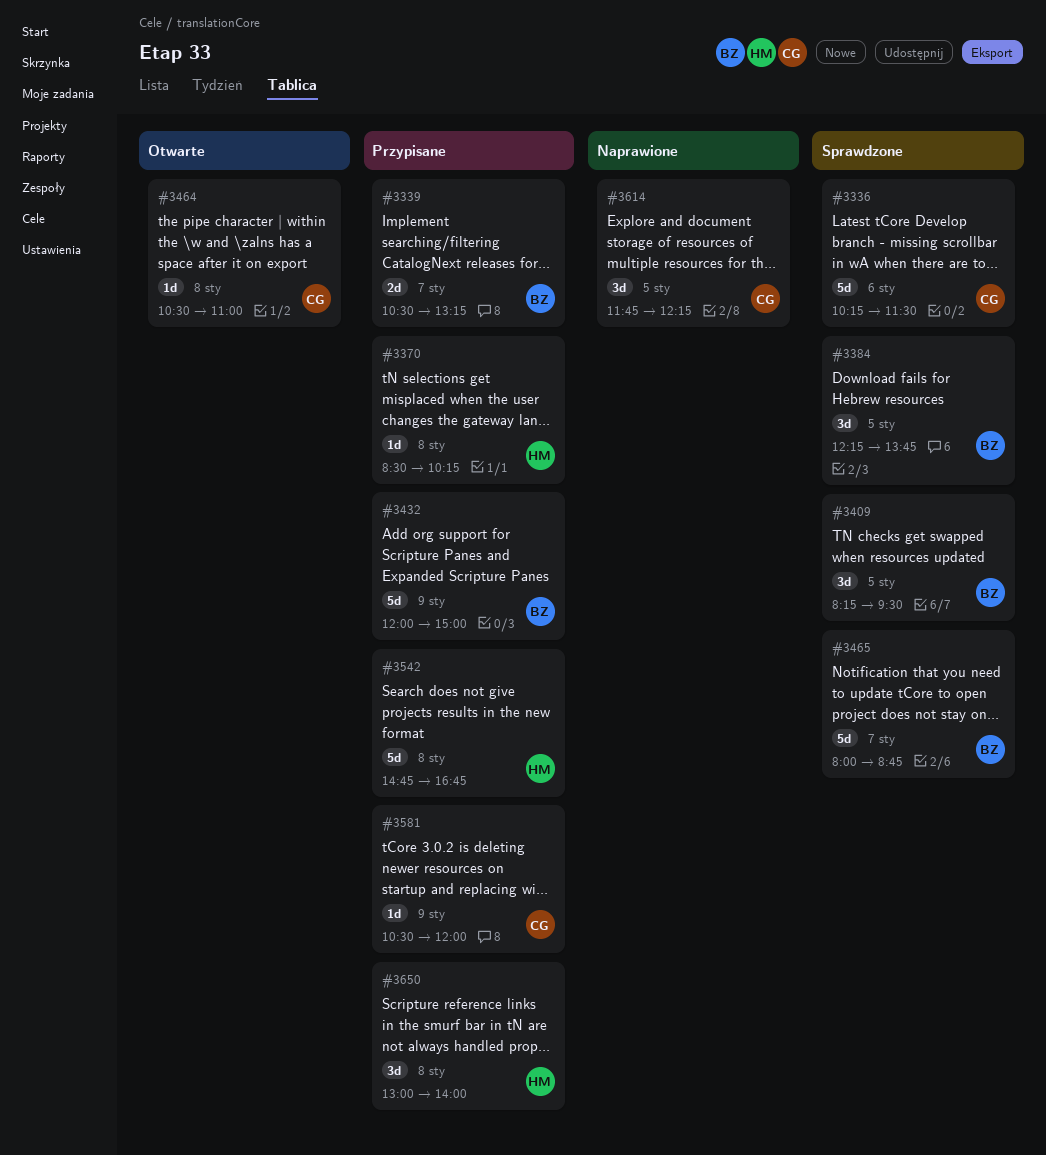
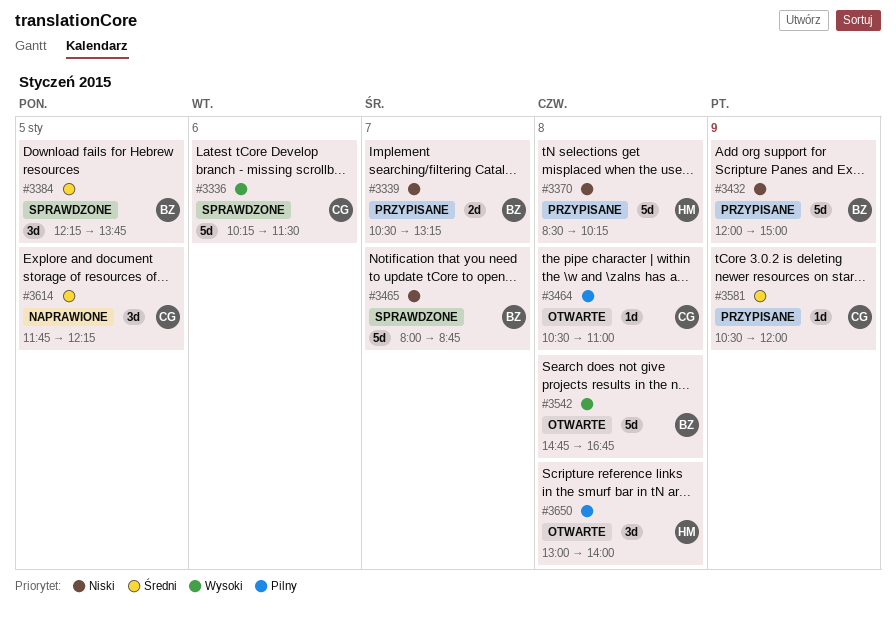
#3370, estimate: 1d -> 5d
#3409: present -> none
#3542, status: Przypisane -> Otwarte
#3542, owner: HM -> BZ
#3650, status: Przypisane -> Otwarte

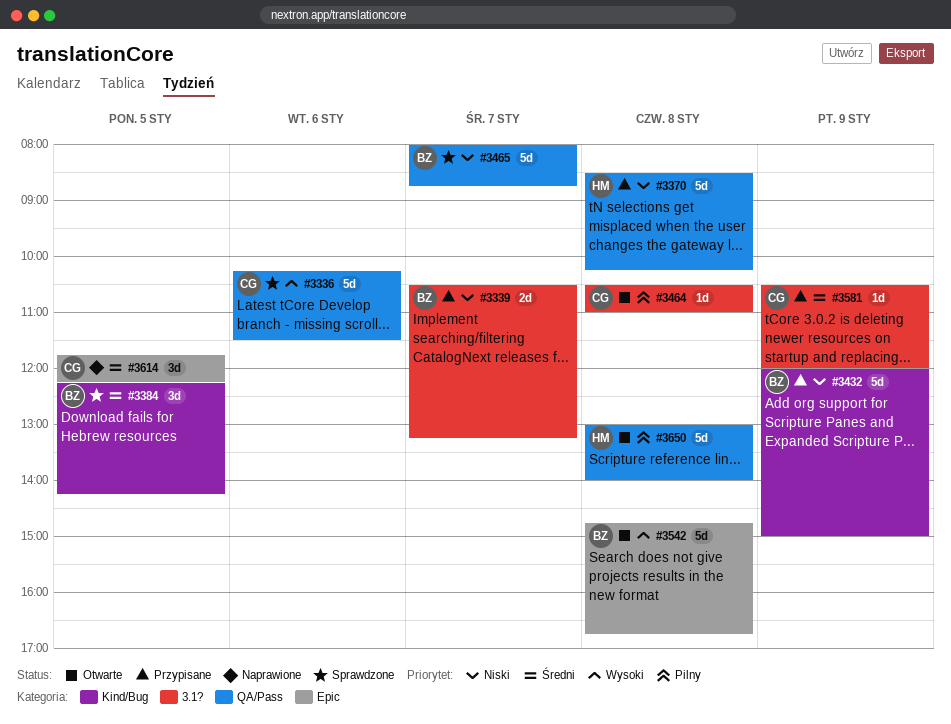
#3384, ends: 13:45 -> 14:15
#3650, estimate: 3d -> 5d

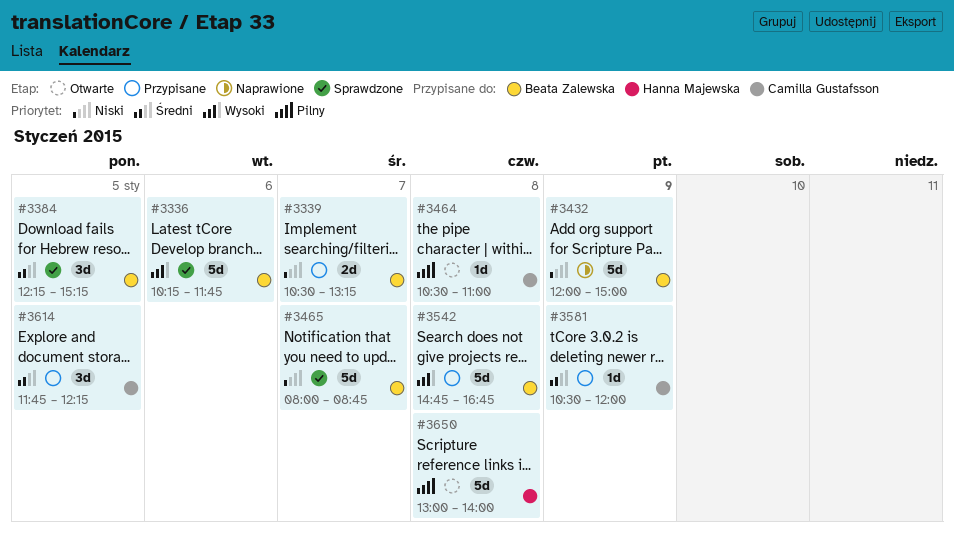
#3336, owner: Camilla Gustafsson -> Beata Zalewska
#3336, ends: 11:30 -> 11:45
#3370: present -> none
#3384, ends: 14:15 -> 15:15
#3432, status: Przypisane -> Naprawione
#3542, status: Otwarte -> Przypisane
#3614, status: Naprawione -> Przypisane

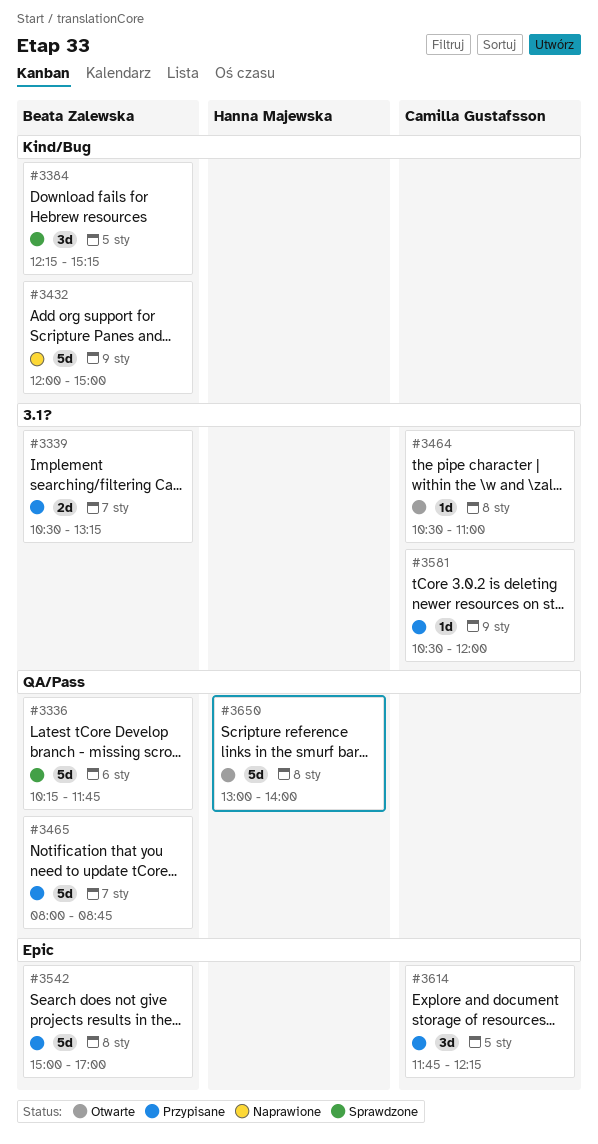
#3465, status: Sprawdzone -> Przypisane
#3542, begins: 14:45 -> 15:00
#3542, ends: 16:45 -> 17:00

